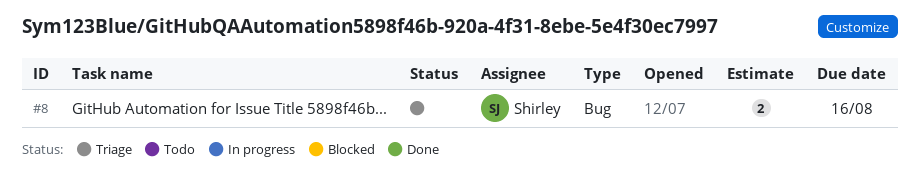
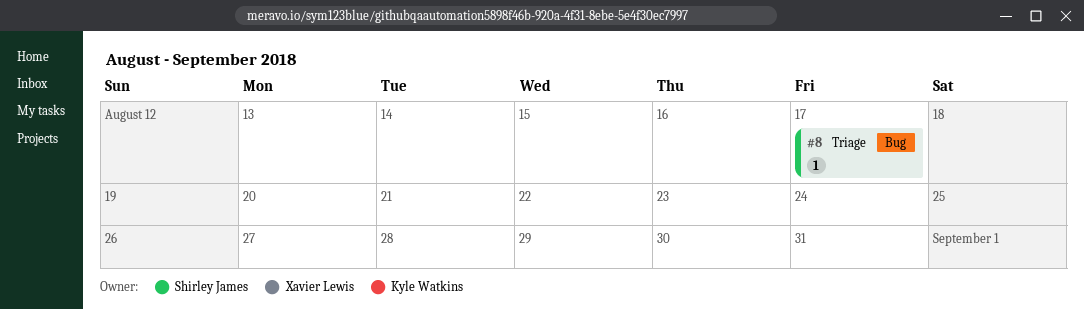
#8, estimate: 2 -> 1
#8, due: Aug 16 -> Aug 17

